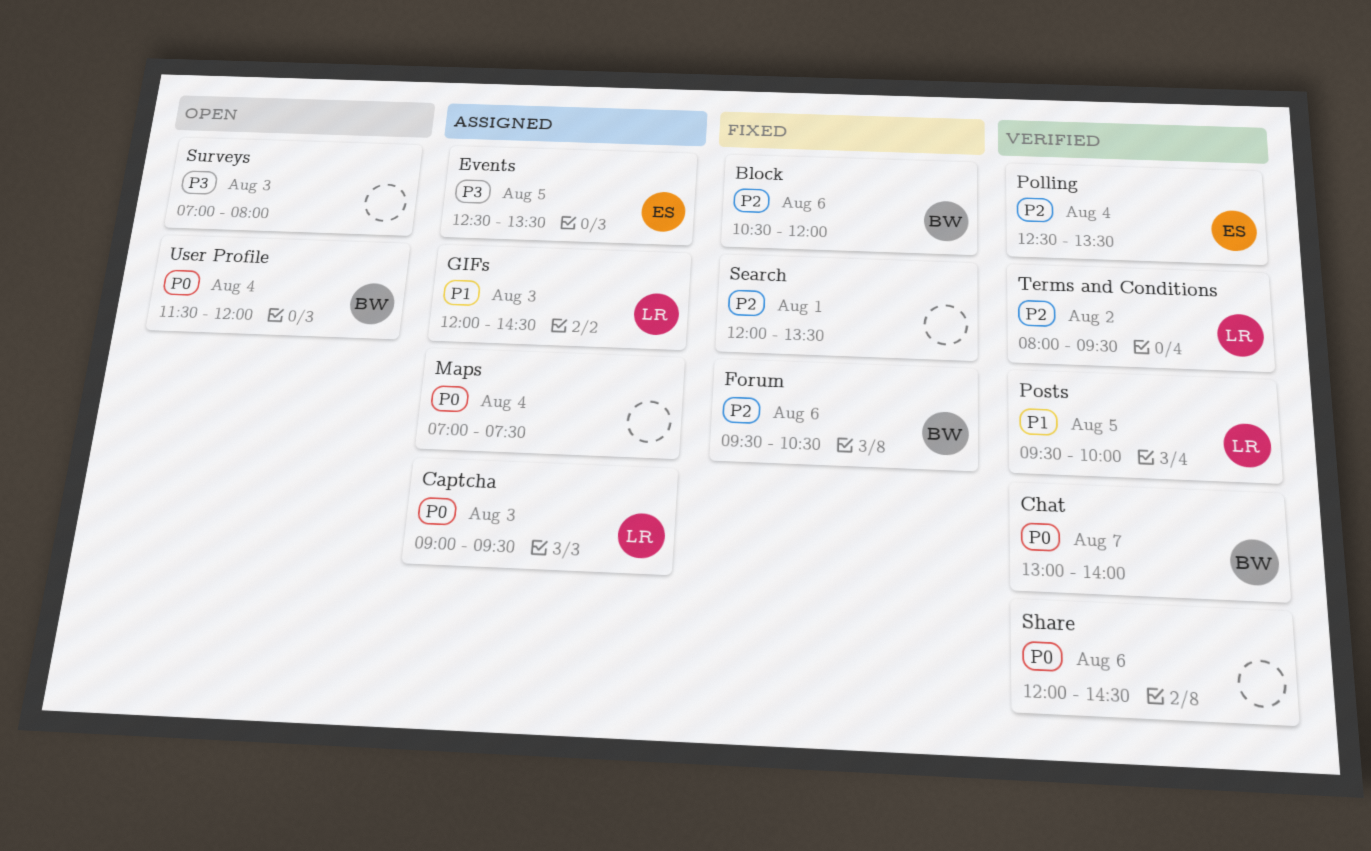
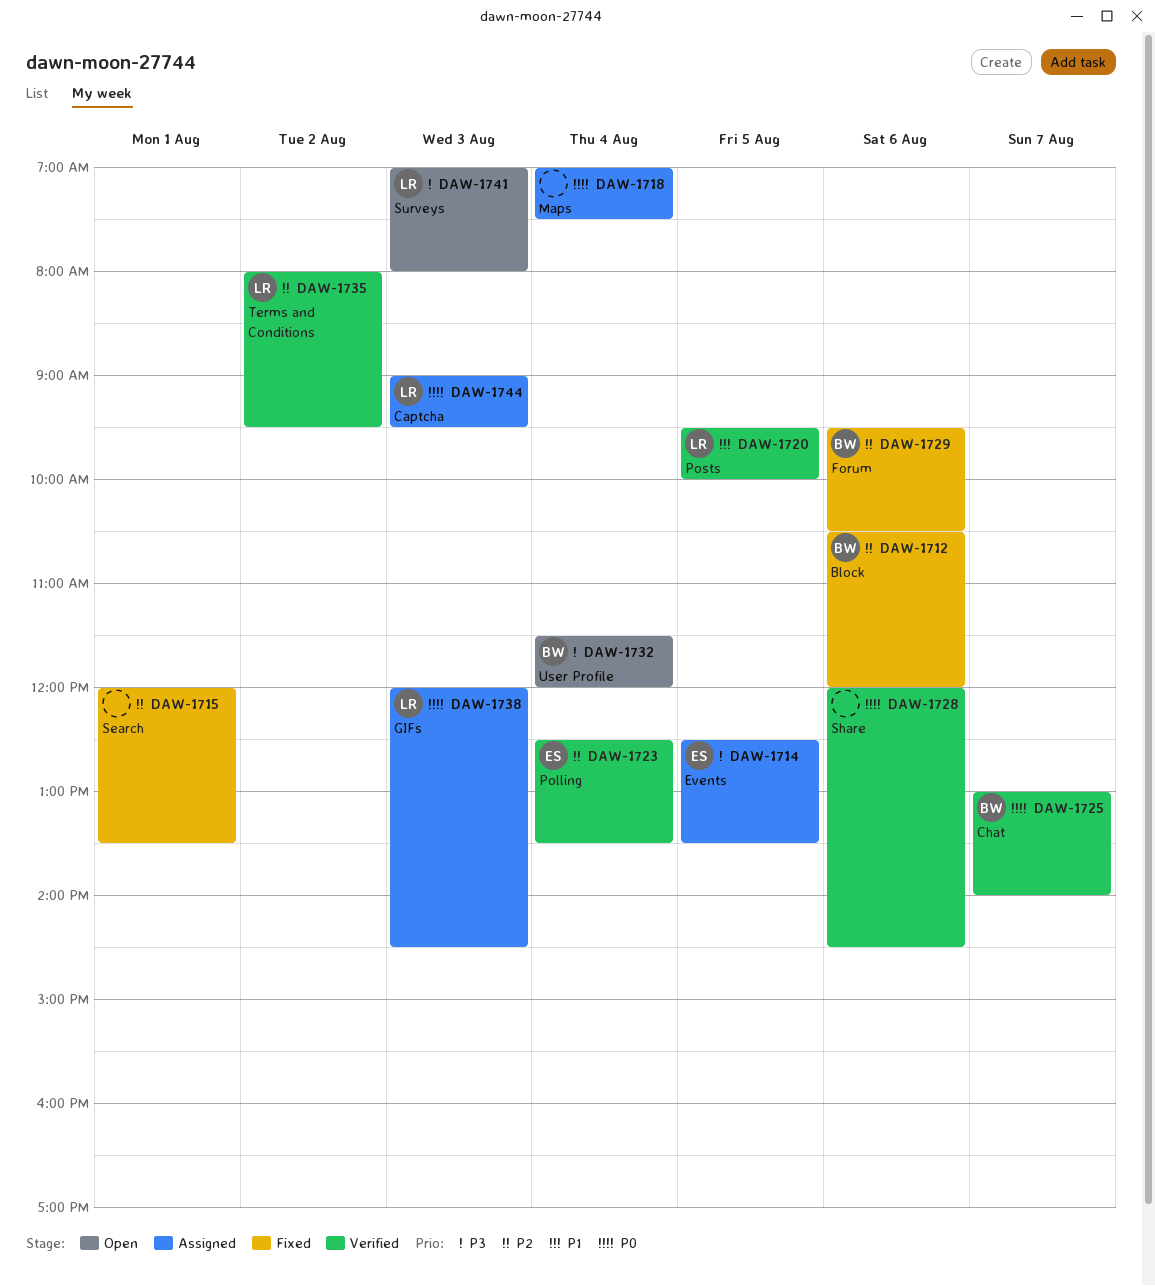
GIFs, priority: P1 -> P0
Surveys, owner: none -> LR
User Profile, priority: P0 -> P3

